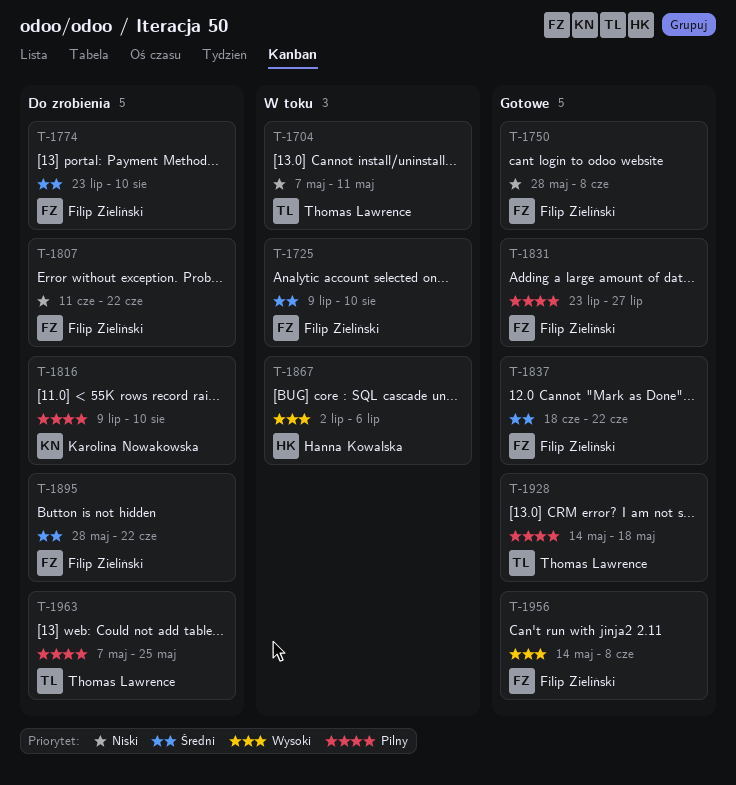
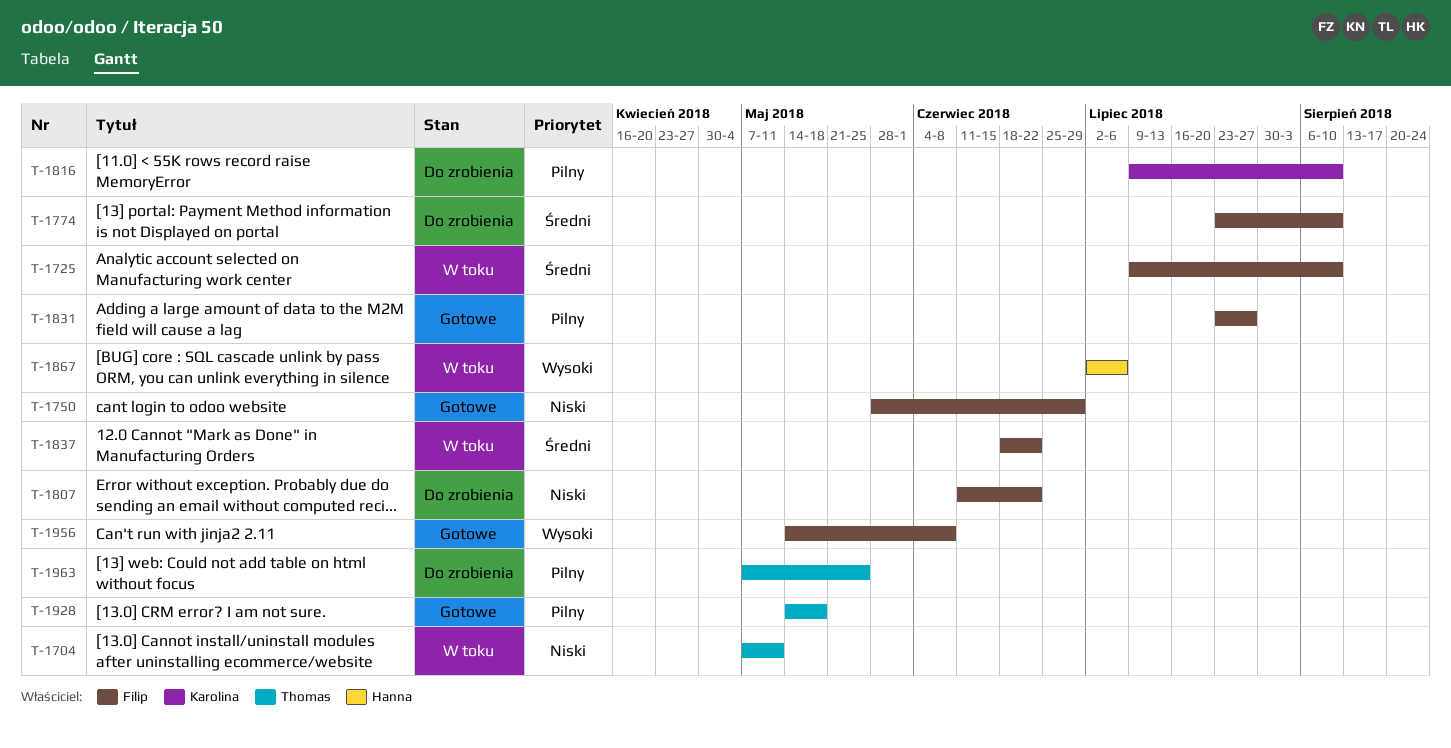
T-1750, due: Jun 8 -> Jun 29
T-1837, status: Gotowe -> W toku
T-1895: present -> none

